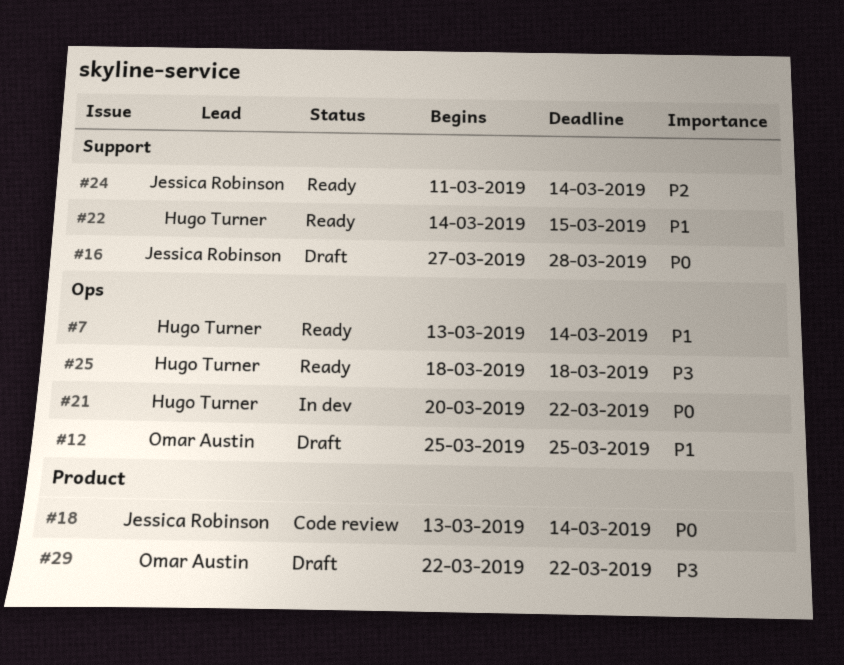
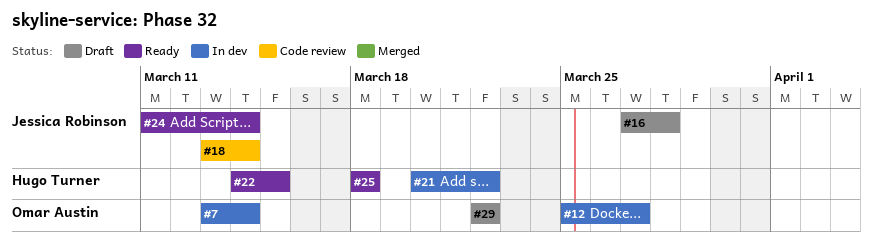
#7, status: Ready -> In dev
#7, owner: Hugo Turner -> Omar Austin
#12, status: Draft -> In dev
#12, due: Mar 25 -> Mar 27

